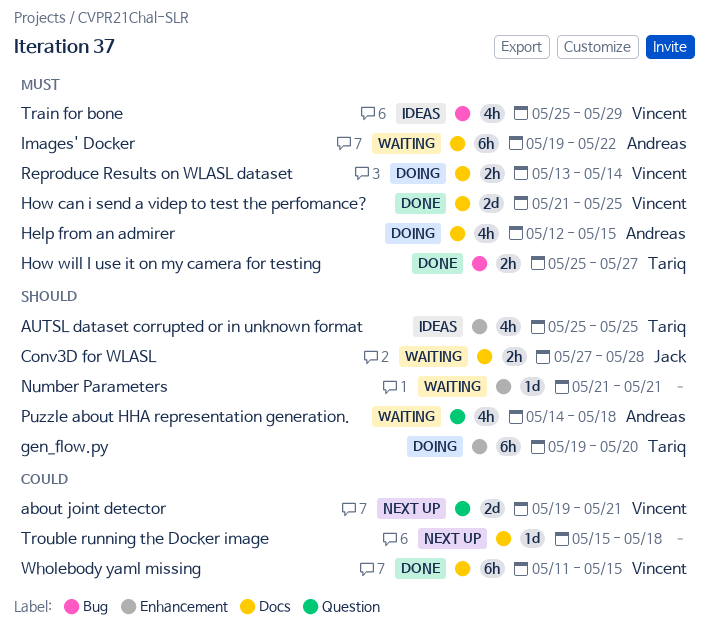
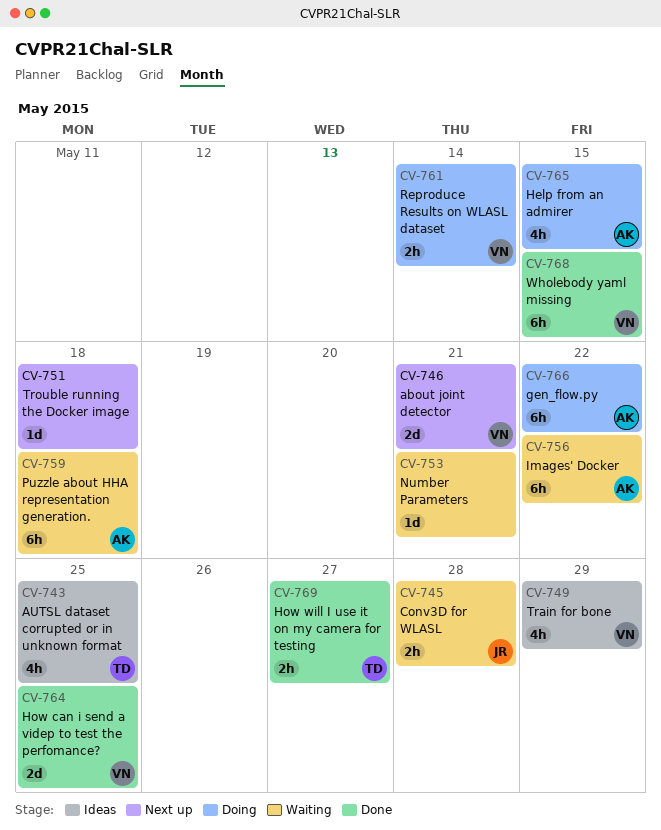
gen_flow.py, owner: Tariq -> Andreas
gen_flow.py, due: May 20 -> May 22
Puzzle about HHA representation generation., estimate: 4h -> 6h

